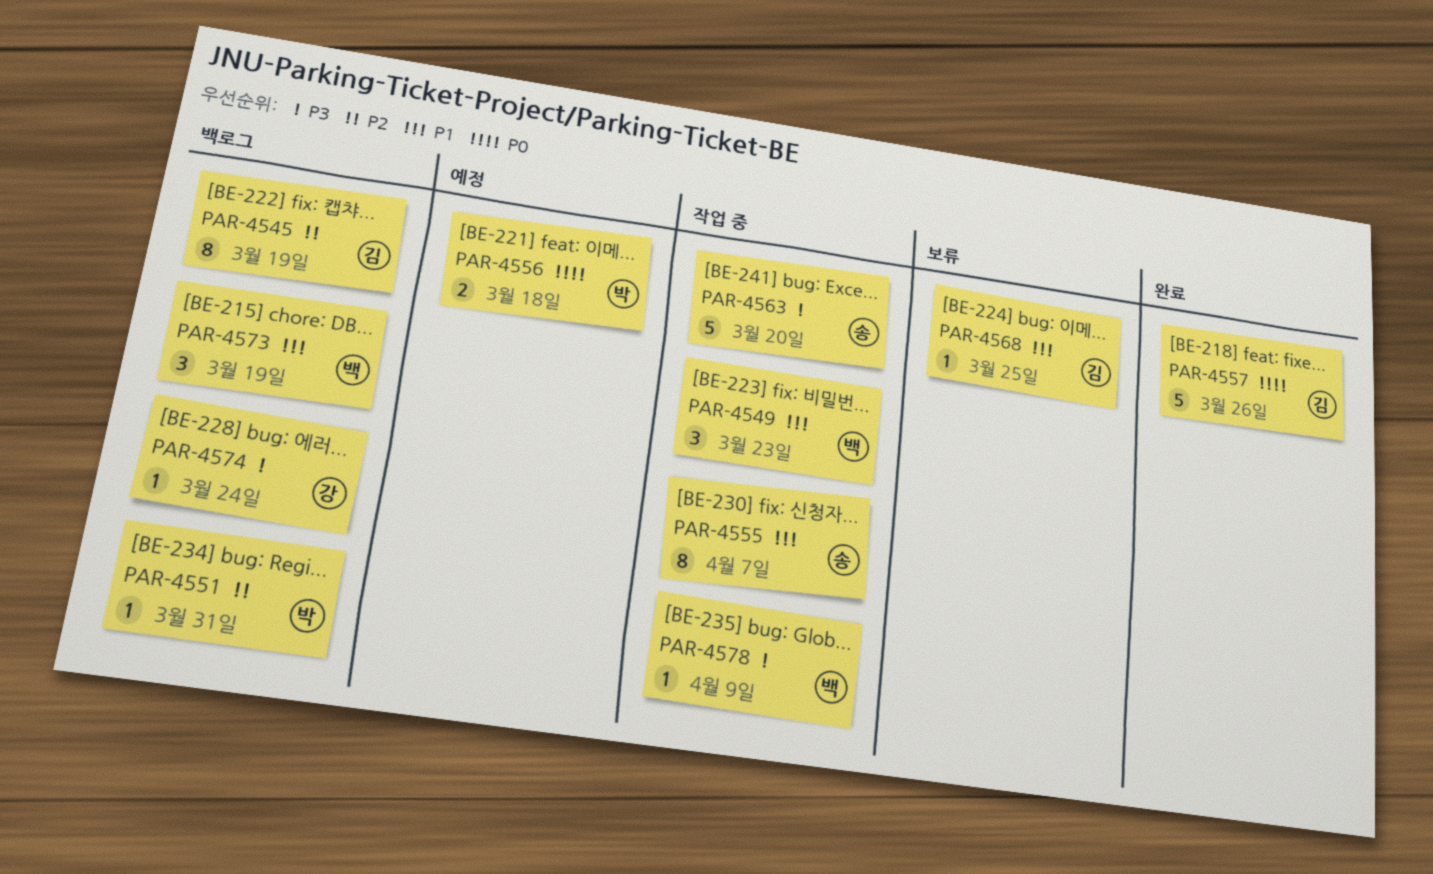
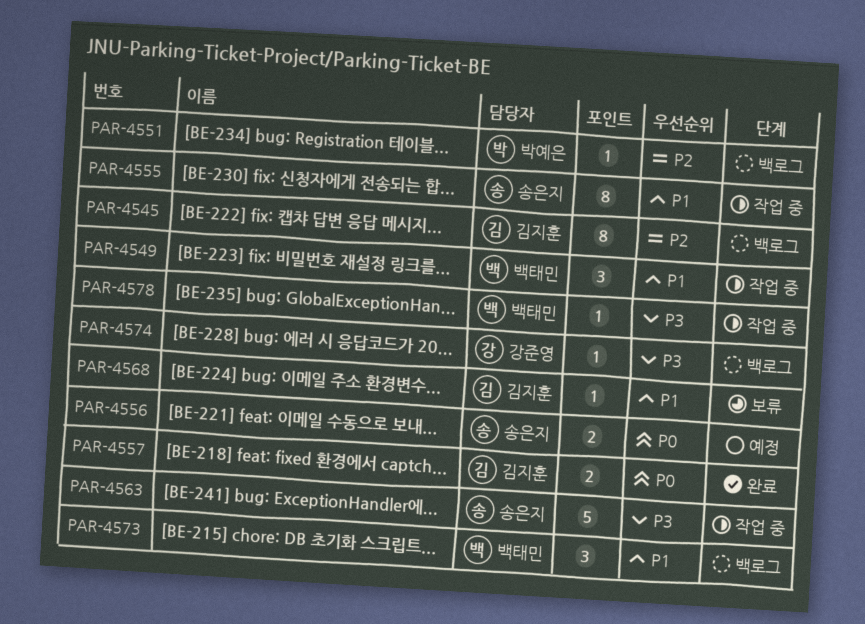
PAR-4556, owner: 박예은 -> 송은지
PAR-4557, estimate: 5 -> 2

